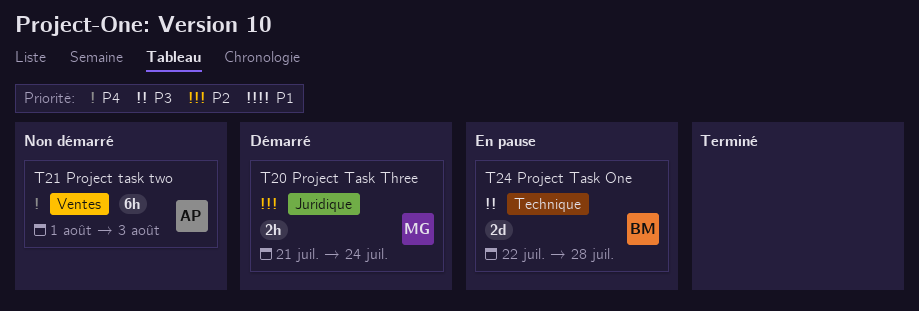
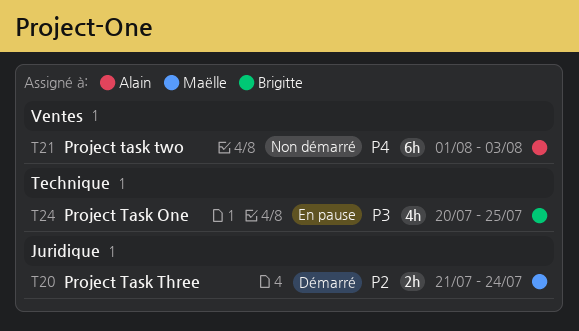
T24, estimate: 2d -> 4h
T24, start: Jul 22 -> Jul 20
T24, due: Jul 28 -> Jul 25

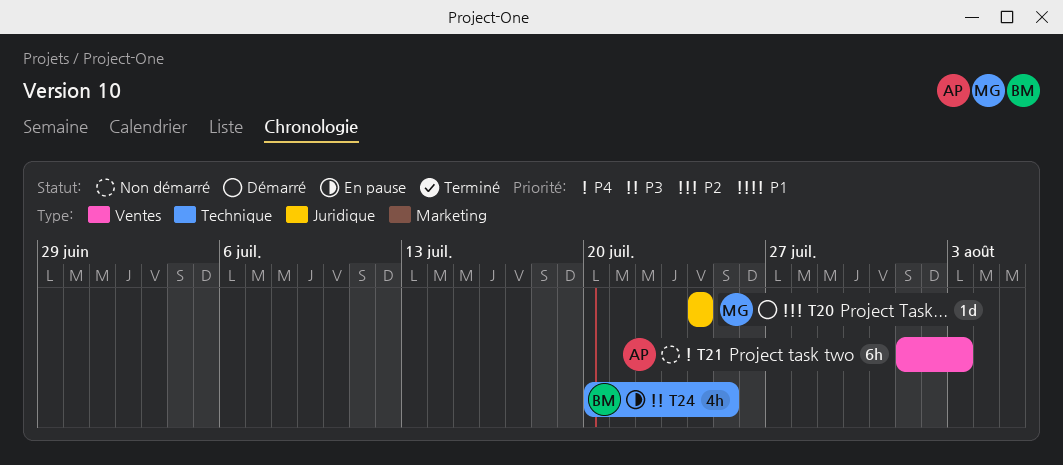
T20, estimate: 2h -> 1d
T20, start: Jul 21 -> Jul 24

